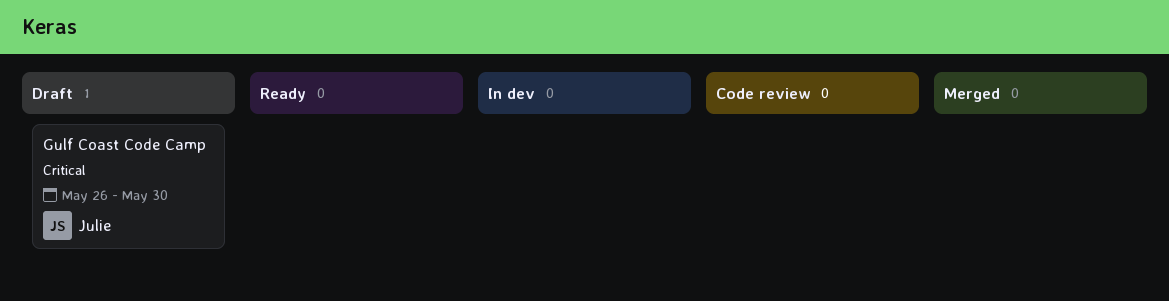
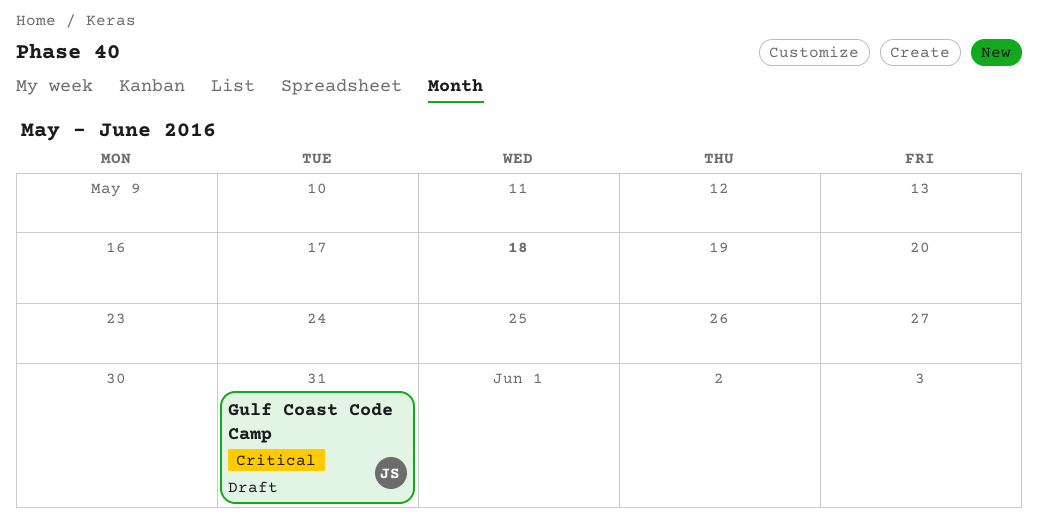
Gulf Coast Code Camp, due: May 30 -> May 31

